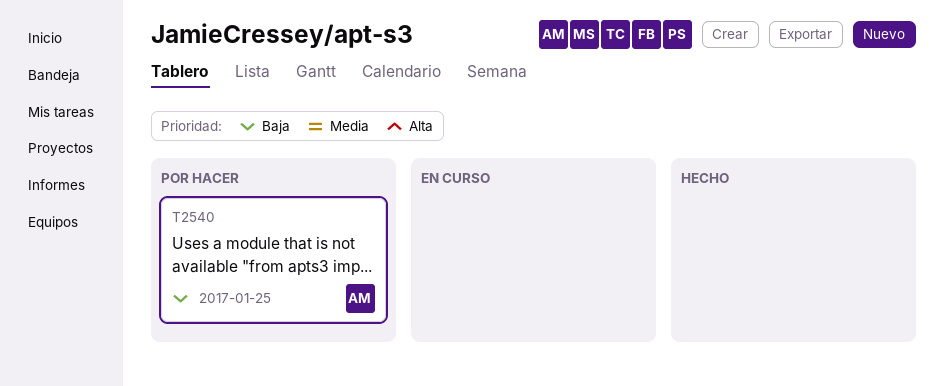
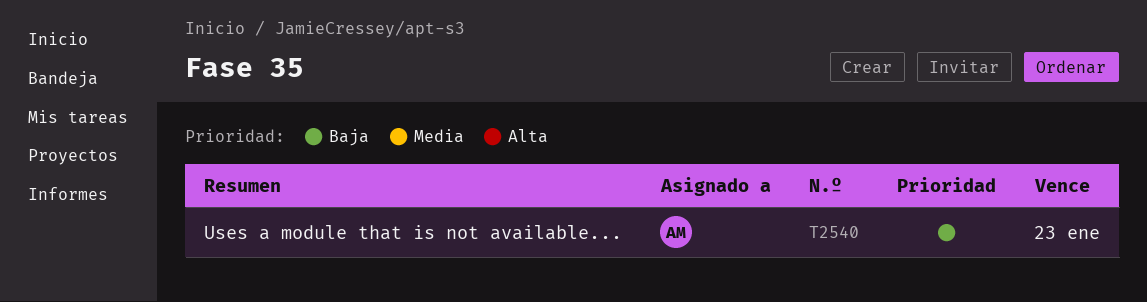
T2540, due: Jan 25 -> Jan 23

